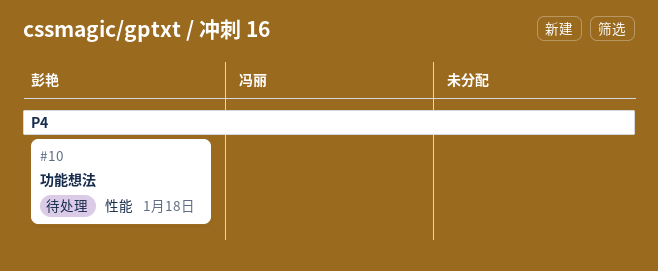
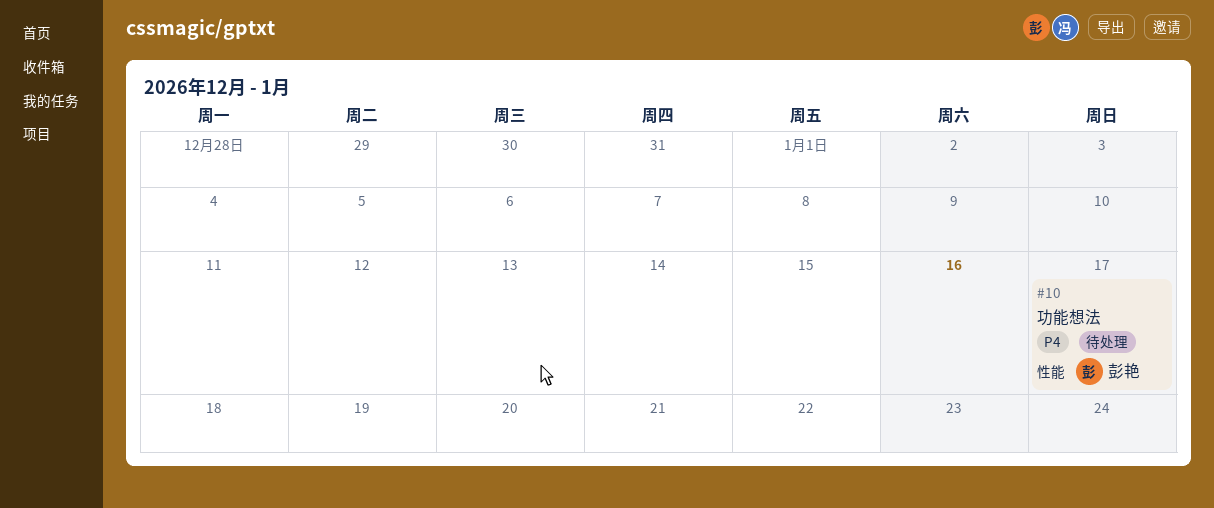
#10, due: Jan 18 -> Jan 17

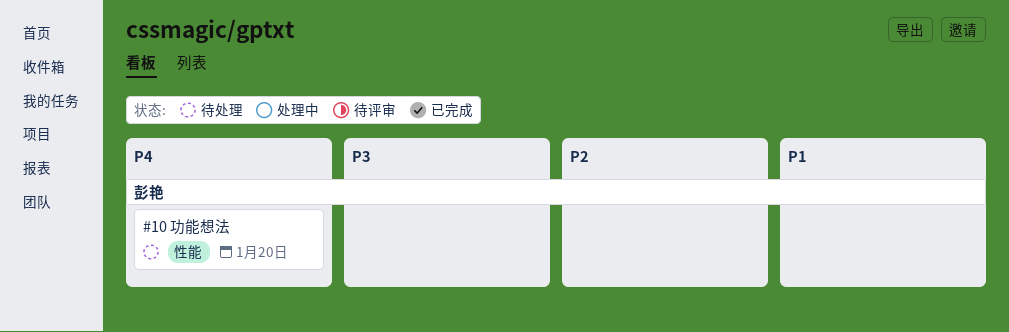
#10, due: Jan 17 -> Jan 20

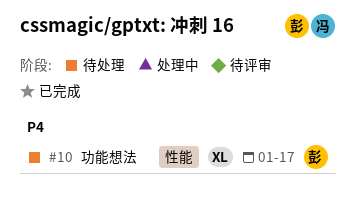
#10, due: Jan 20 -> Jan 17

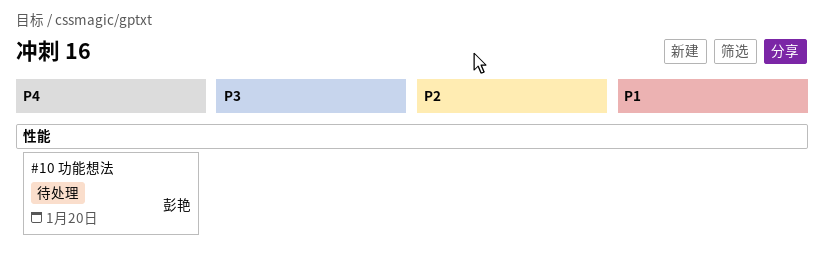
#10, due: Jan 17 -> Jan 20

